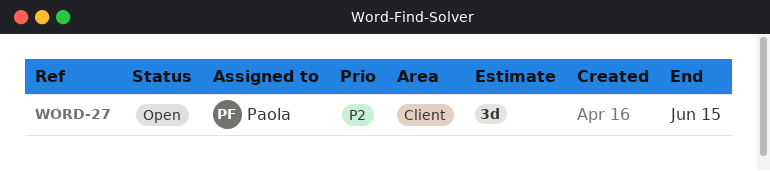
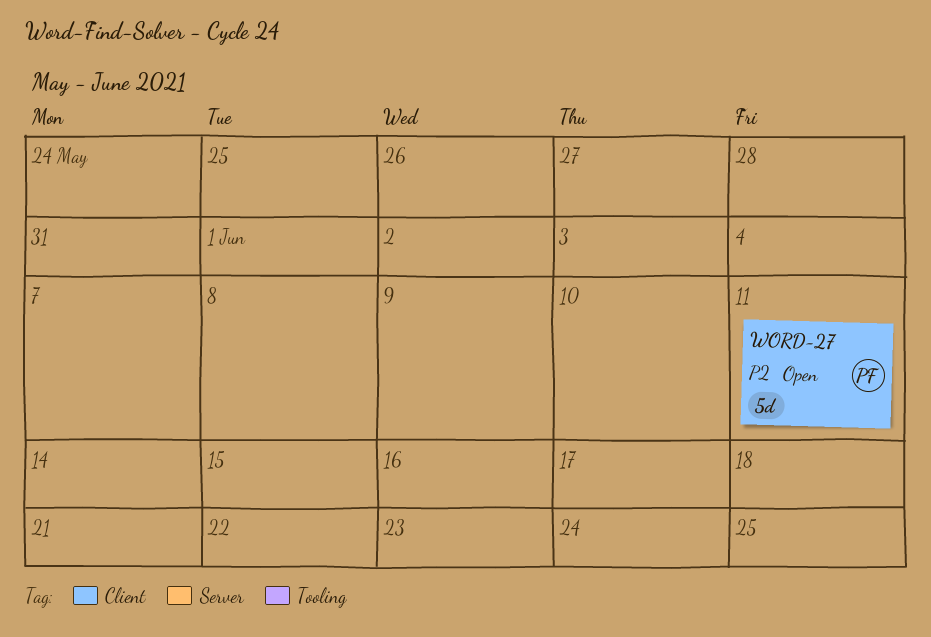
WORD-27, estimate: 3d -> 5d
WORD-27, due: Jun 15 -> Jun 11

